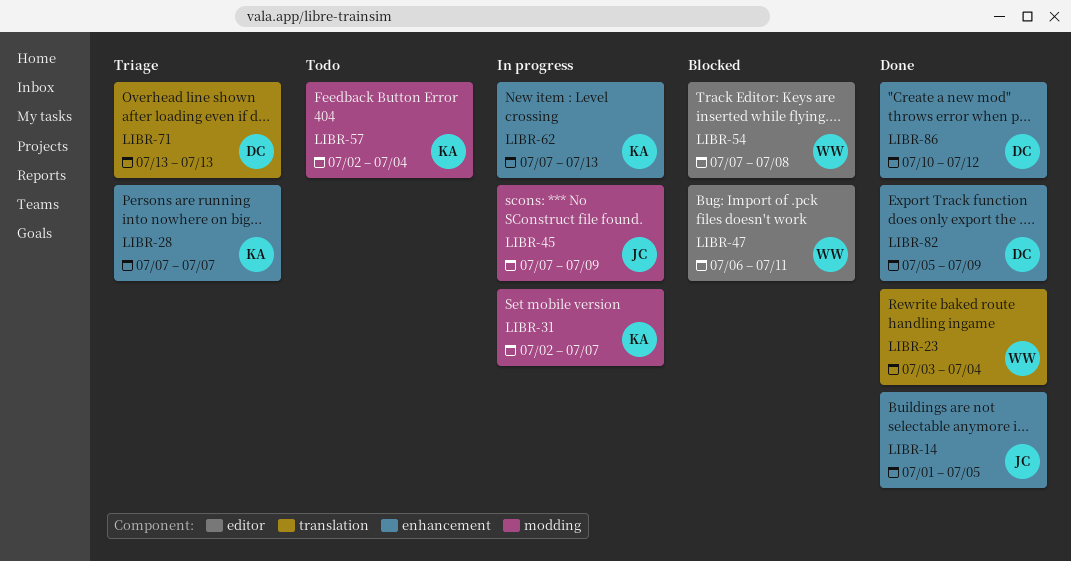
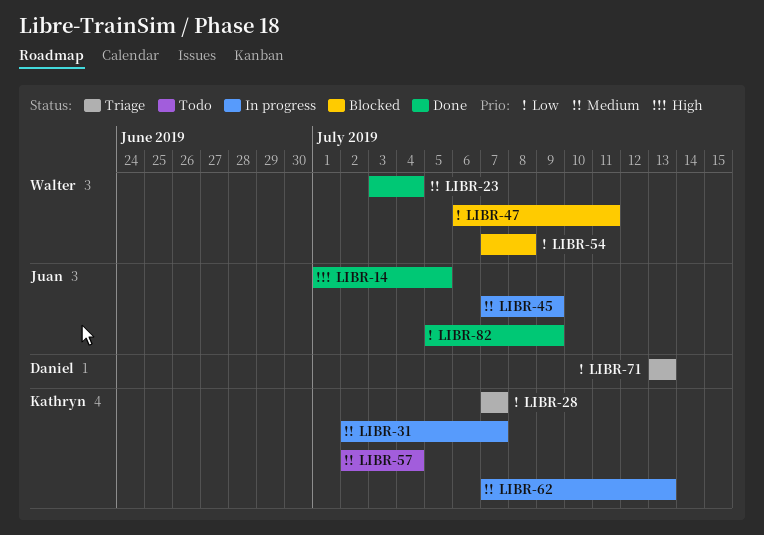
LIBR-82, owner: Daniel -> Juan
LIBR-86: present -> none

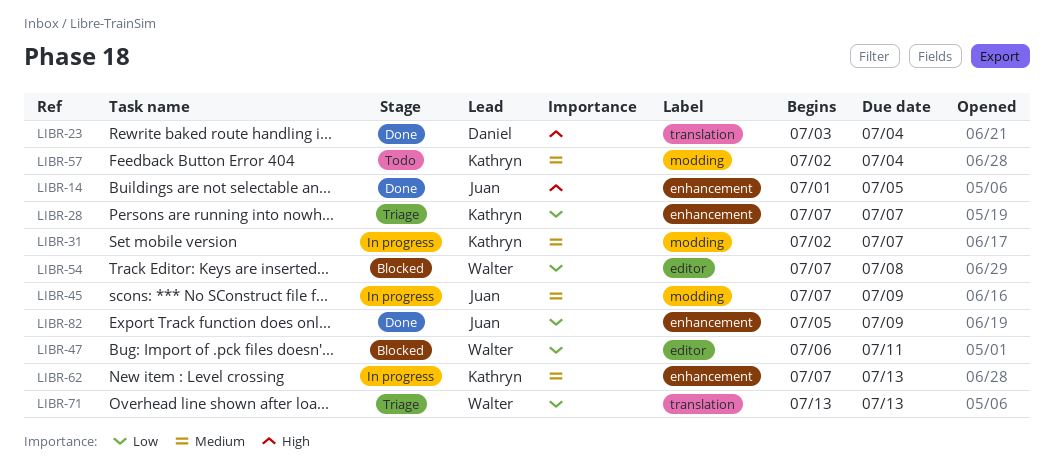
LIBR-23, owner: Walter -> Daniel
LIBR-23, priority: Medium -> High
LIBR-71, owner: Daniel -> Walter

